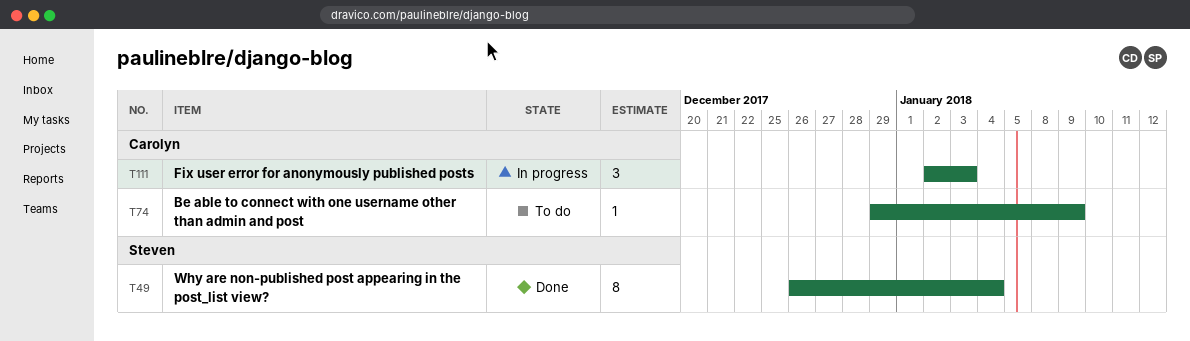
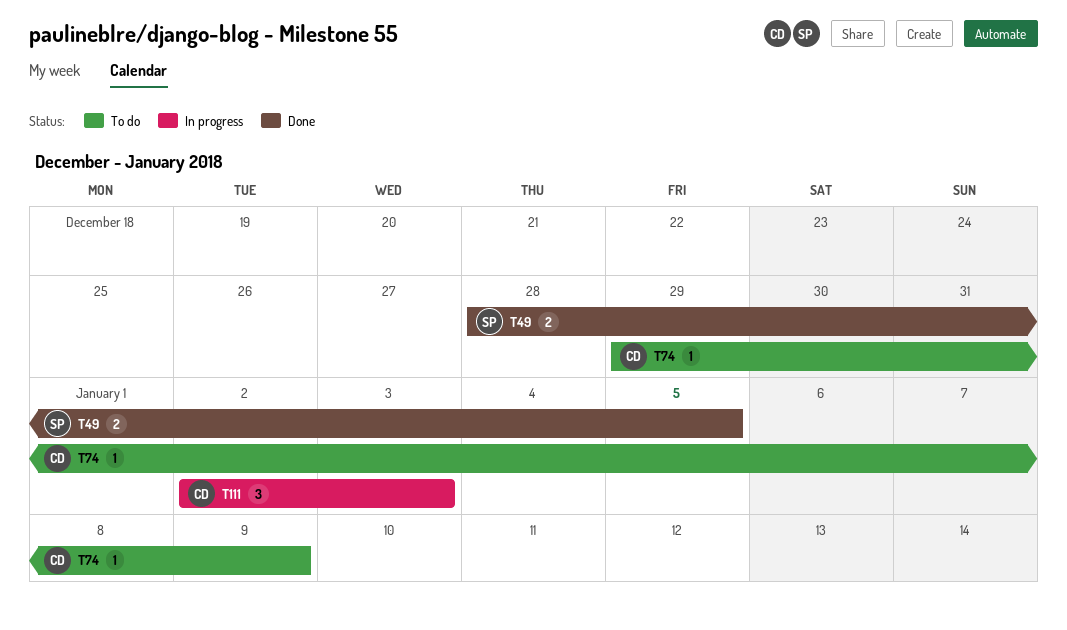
T49, estimate: 8 -> 2
T49, start: Dec 26 -> Dec 28
T49, due: Jan 4 -> Jan 5

